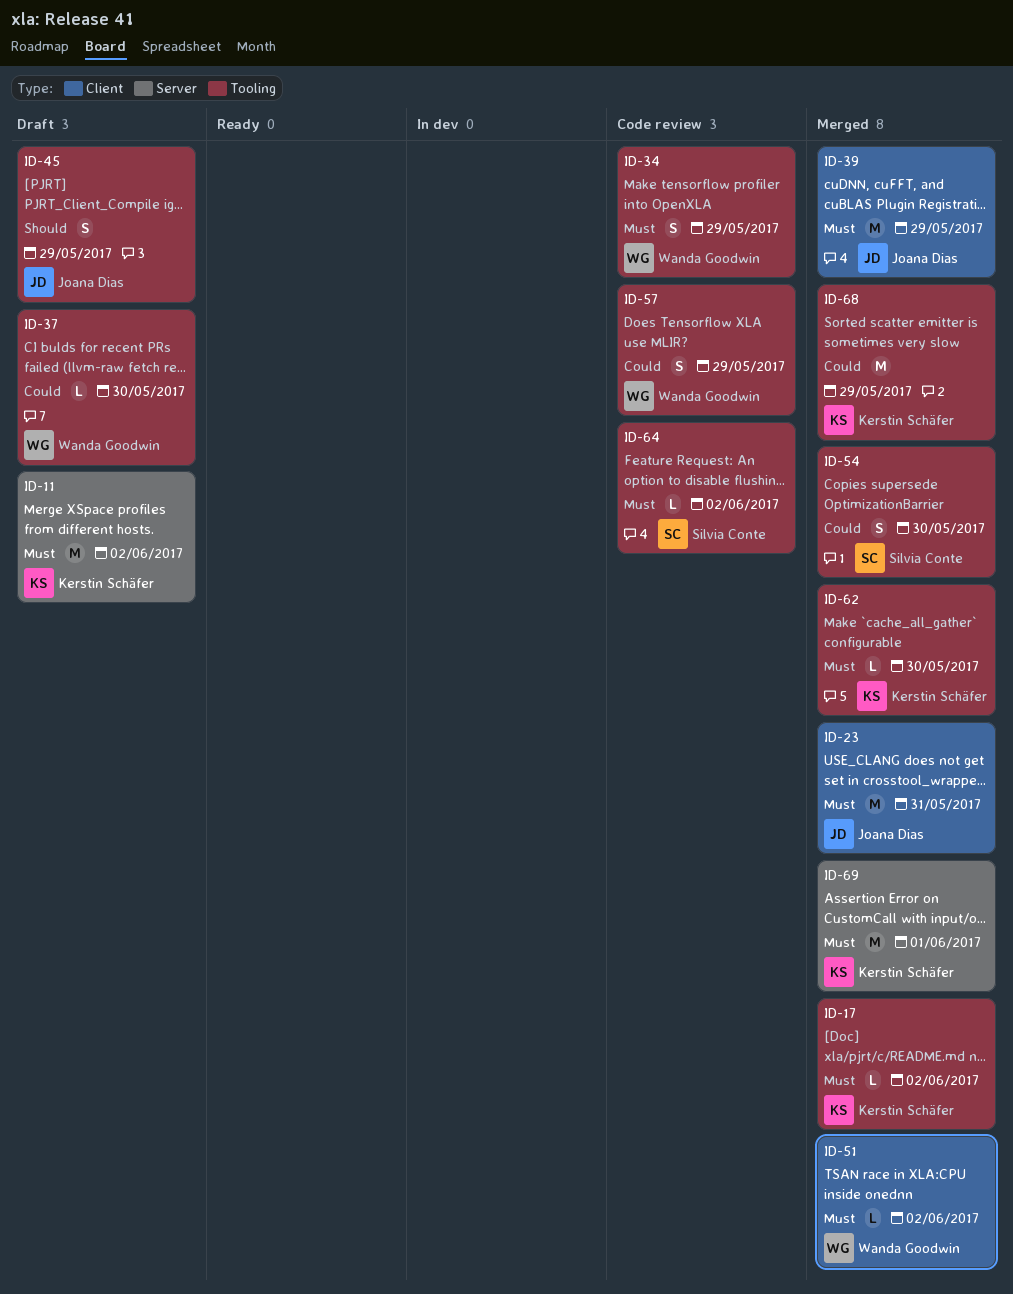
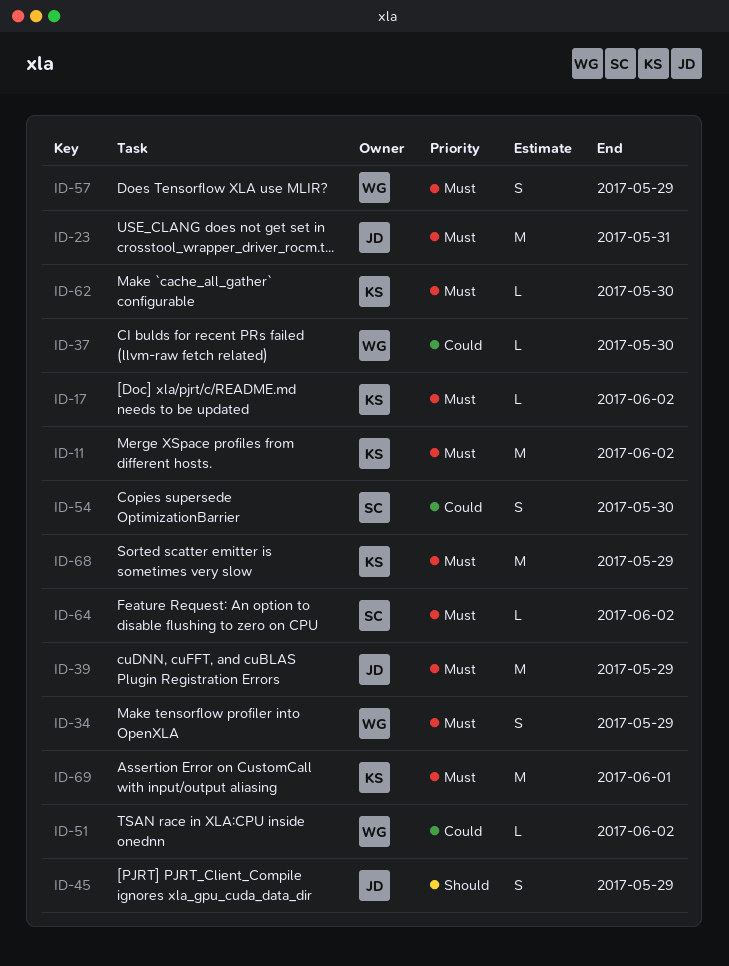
ID-51, priority: Must -> Could
ID-57, priority: Could -> Must
ID-68, priority: Could -> Must

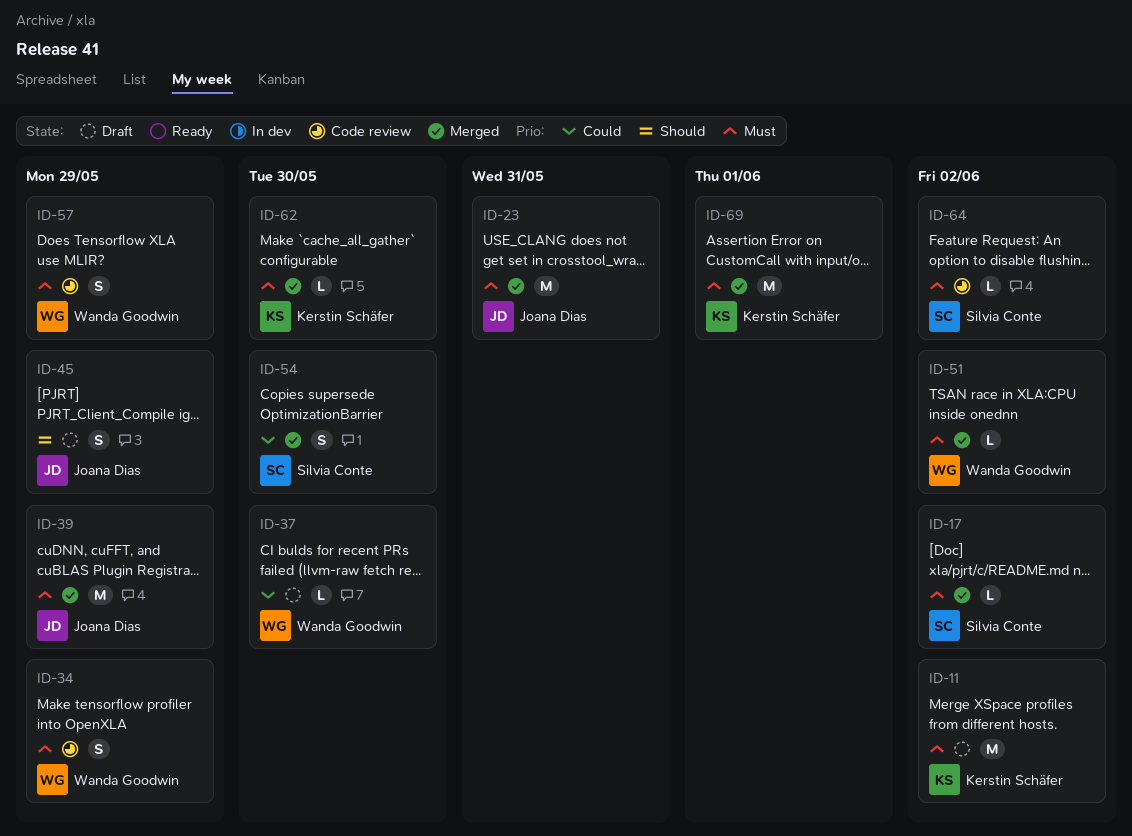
ID-17, owner: Kerstin Schäfer -> Silvia Conte
ID-51, priority: Could -> Must
ID-68: present -> none

